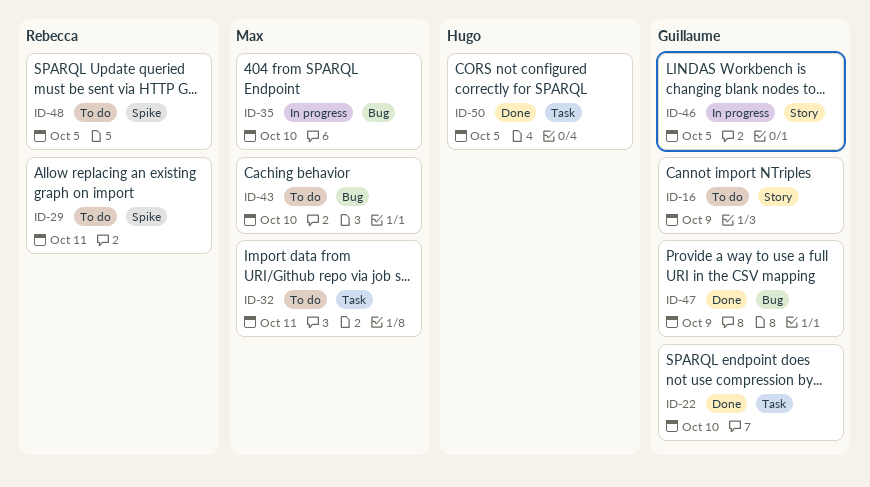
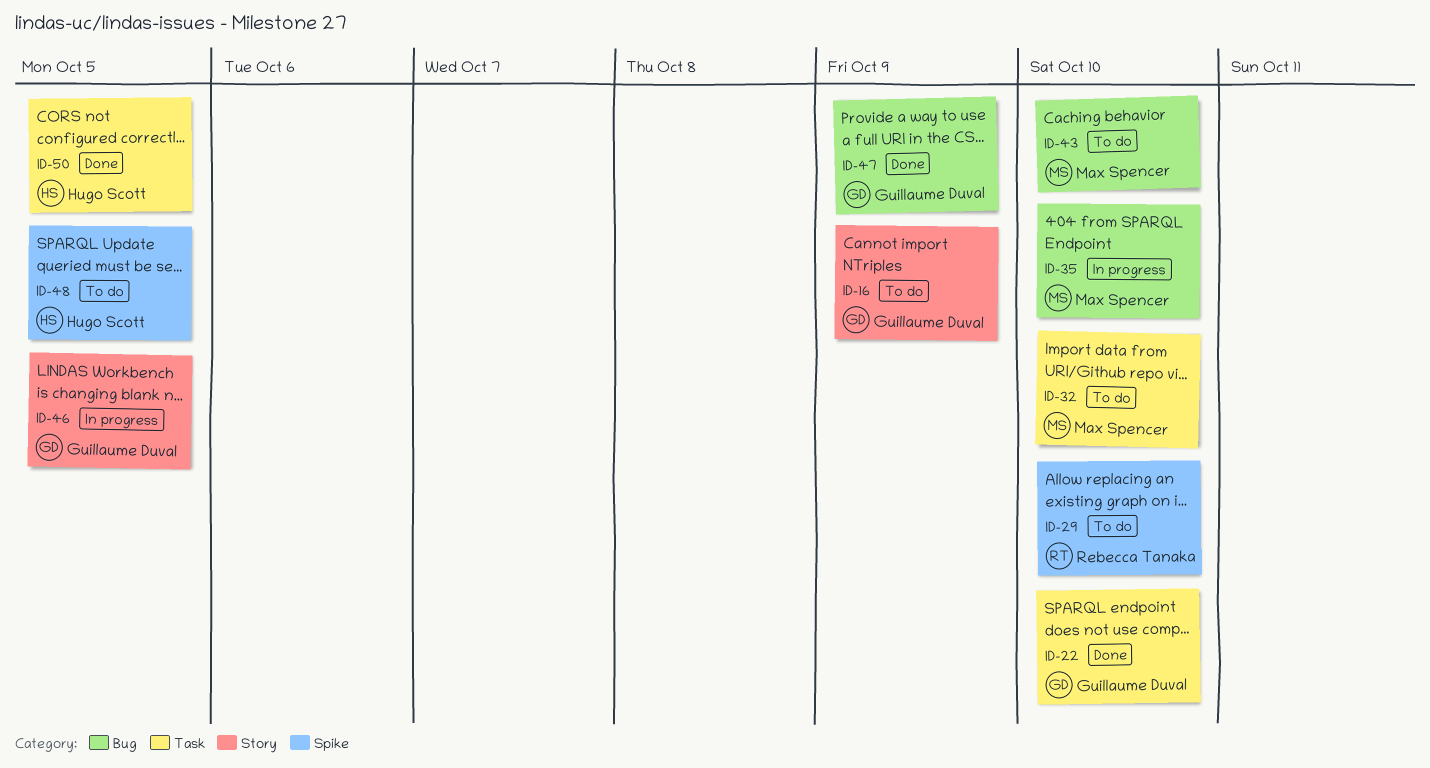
ID-29, due: Oct 11 -> Oct 10
ID-32, due: Oct 11 -> Oct 10
ID-48, owner: Rebecca Tanaka -> Hugo Scott

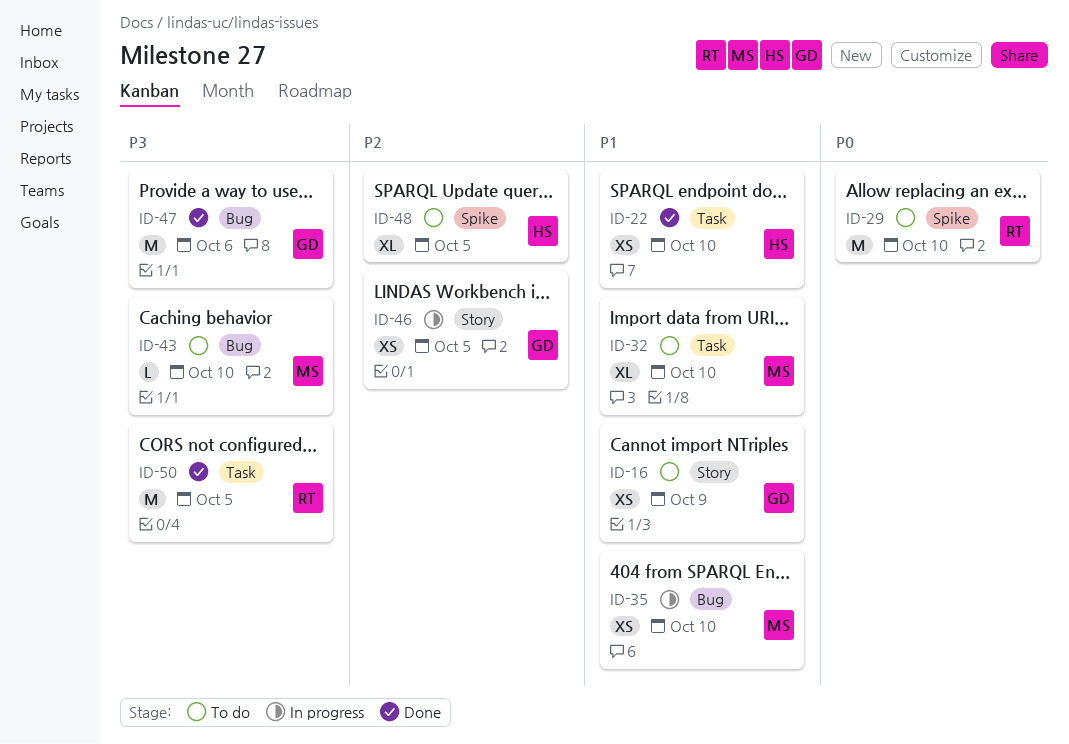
ID-22, owner: Guillaume Duval -> Hugo Scott
ID-47, due: Oct 9 -> Oct 6
ID-50, owner: Hugo Scott -> Rebecca Tanaka

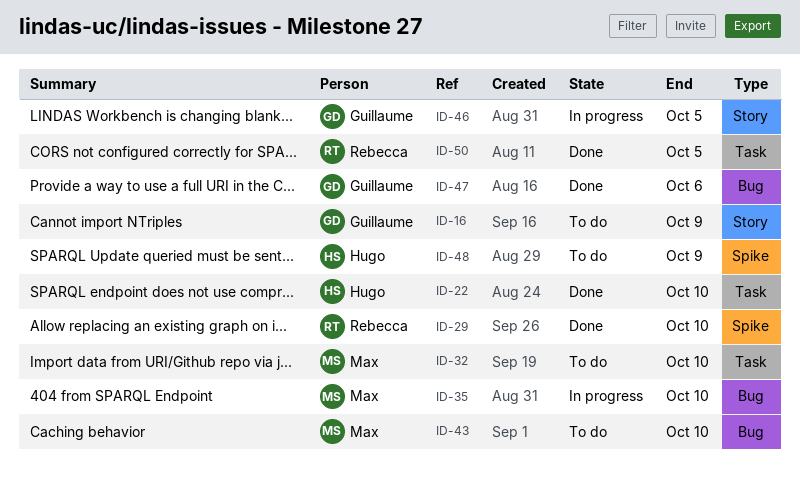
ID-29, status: To do -> Done
ID-48, due: Oct 5 -> Oct 9

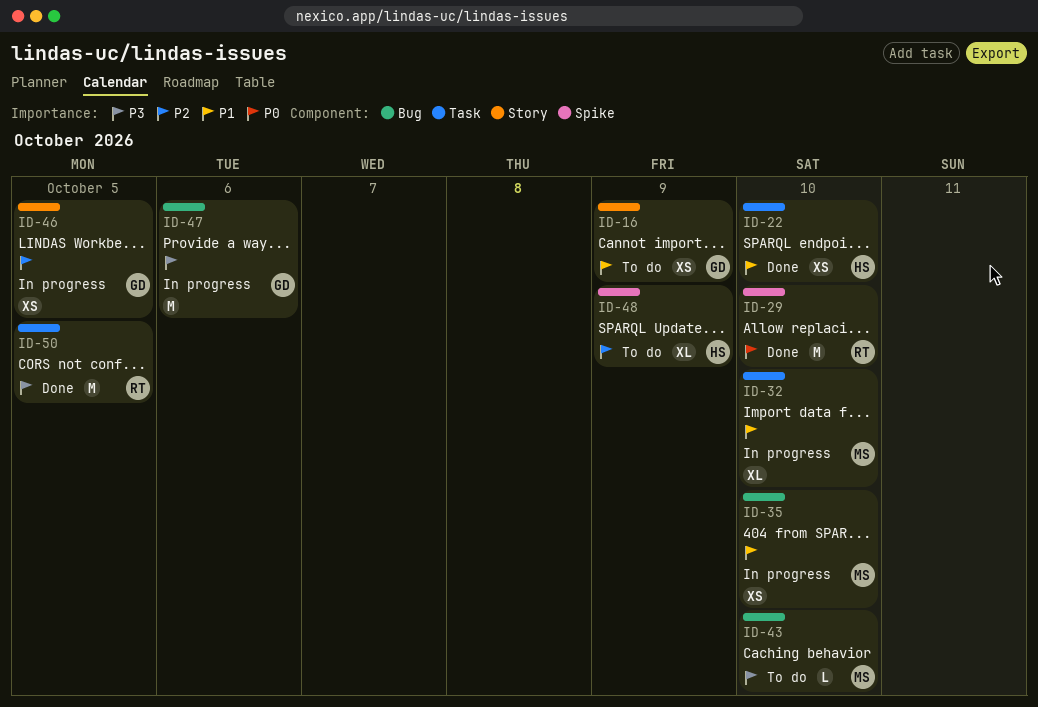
ID-32, status: To do -> In progress
ID-47, status: Done -> In progress

